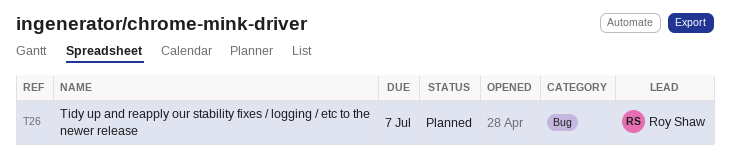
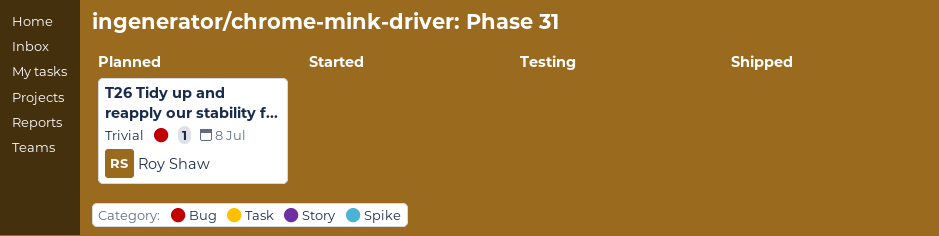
T26, due: Jul 7 -> Jul 8

